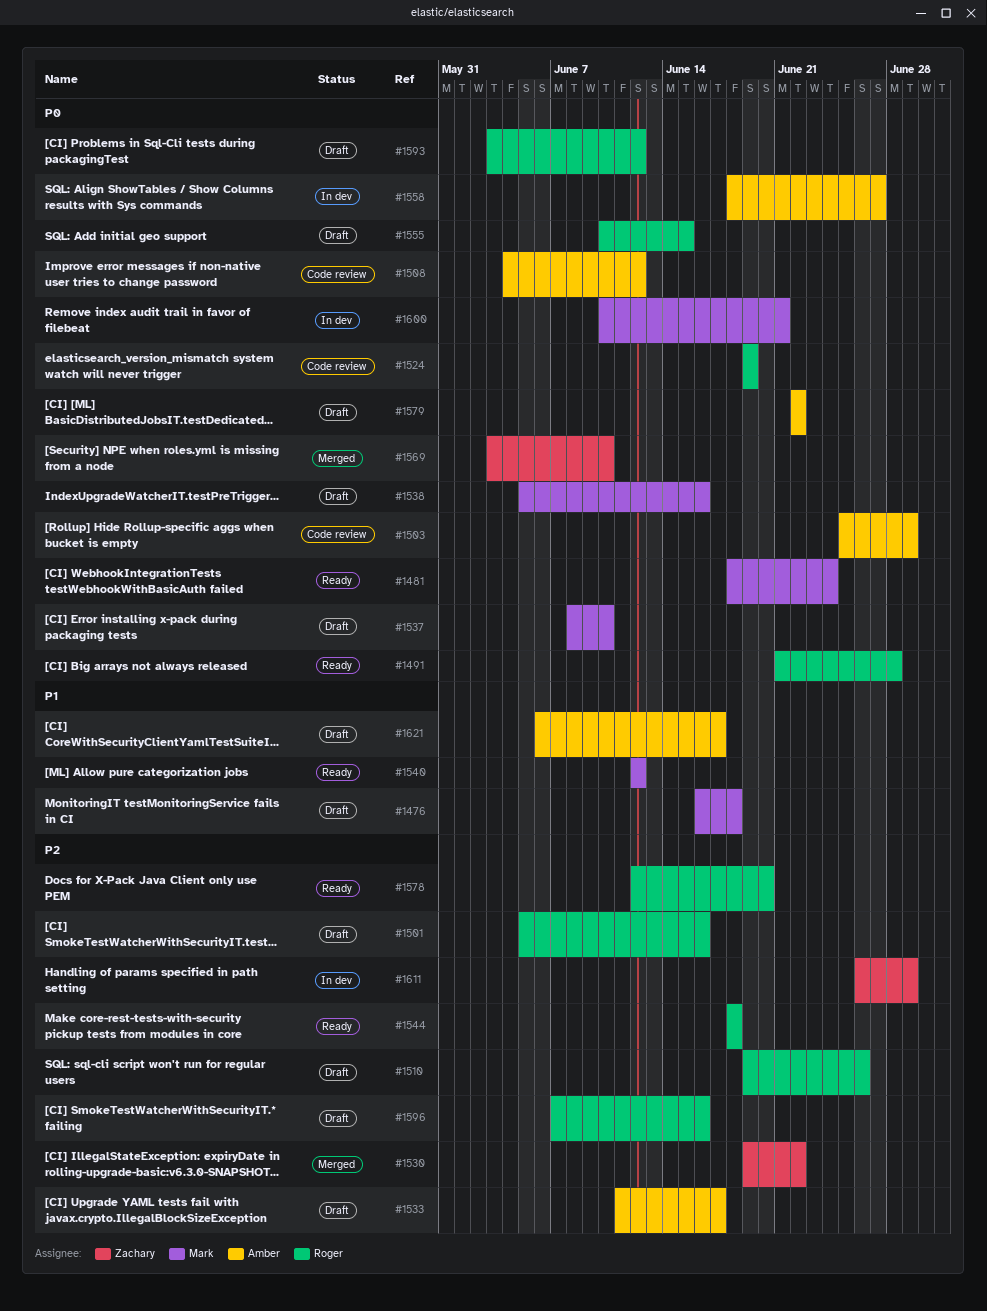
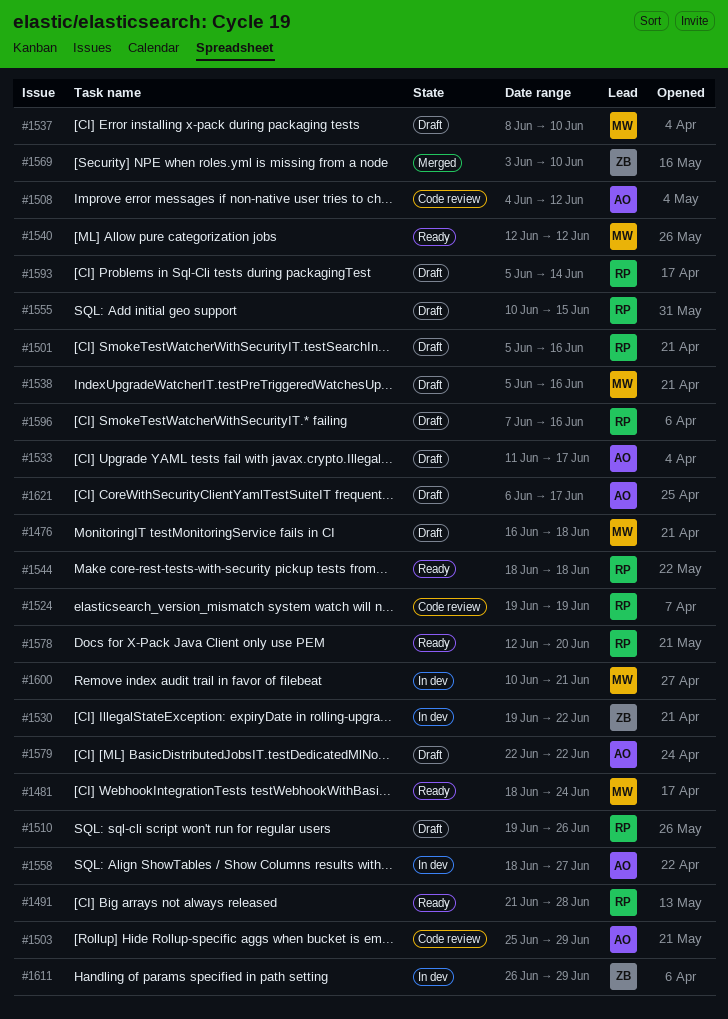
#1530, status: Merged -> In dev
#1593, start: Jun 3 -> Jun 5
#1593, due: Jun 12 -> Jun 14

